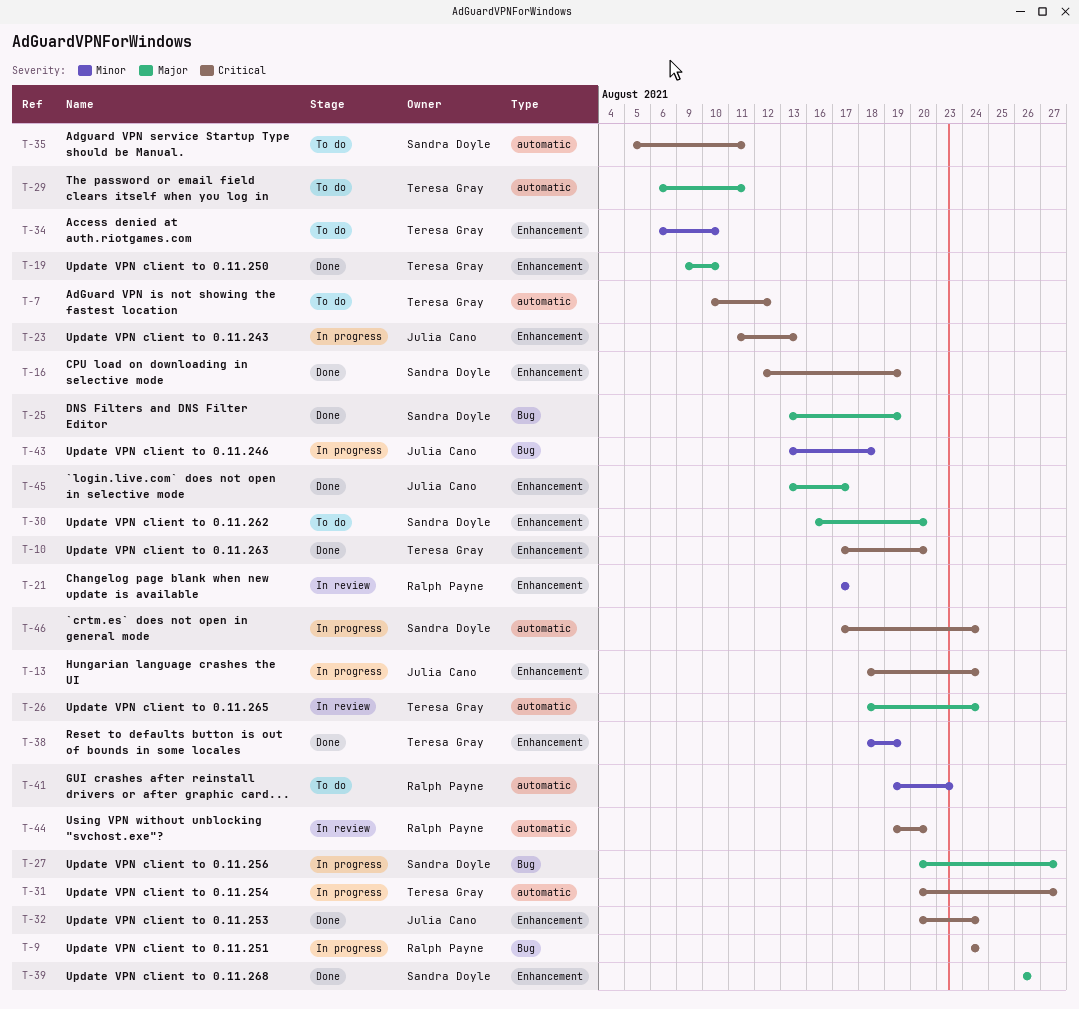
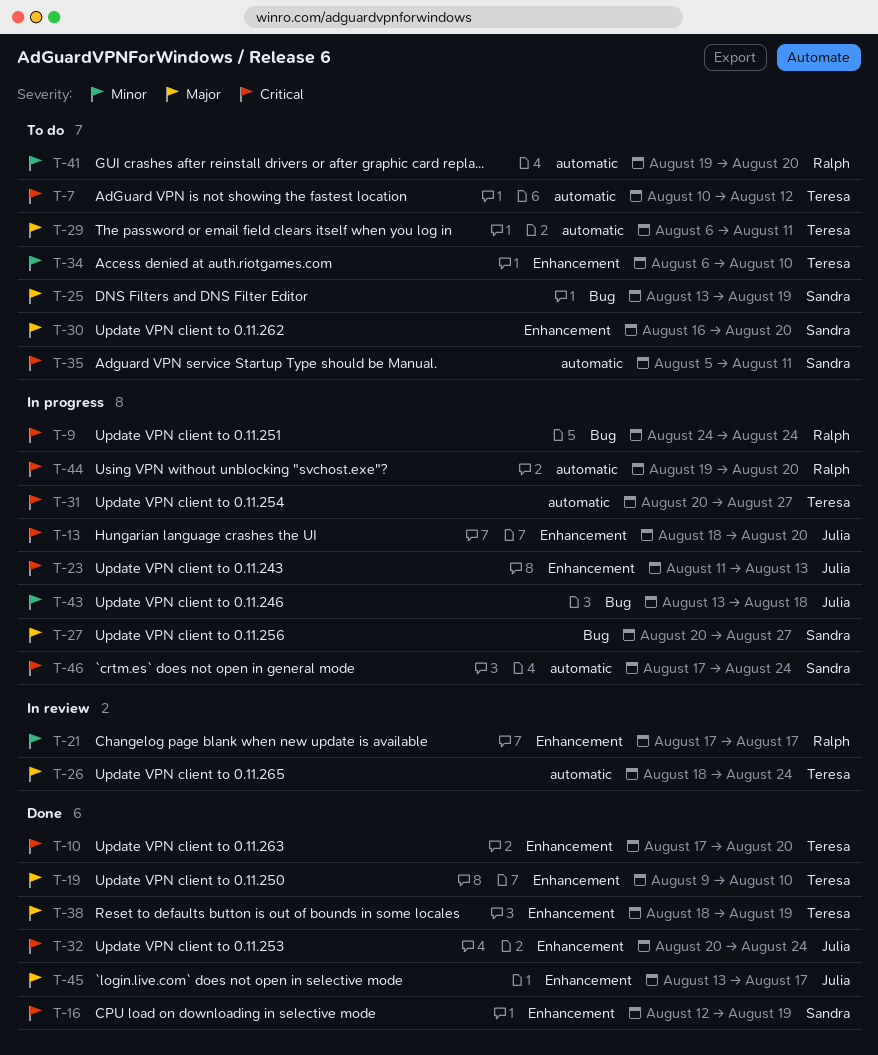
T-13, due: Aug 24 -> Aug 20
T-25, status: Done -> To do
T-38, priority: Minor -> Major
T-39: present -> none
T-41, due: Aug 23 -> Aug 20
T-44, status: In review -> In progress

